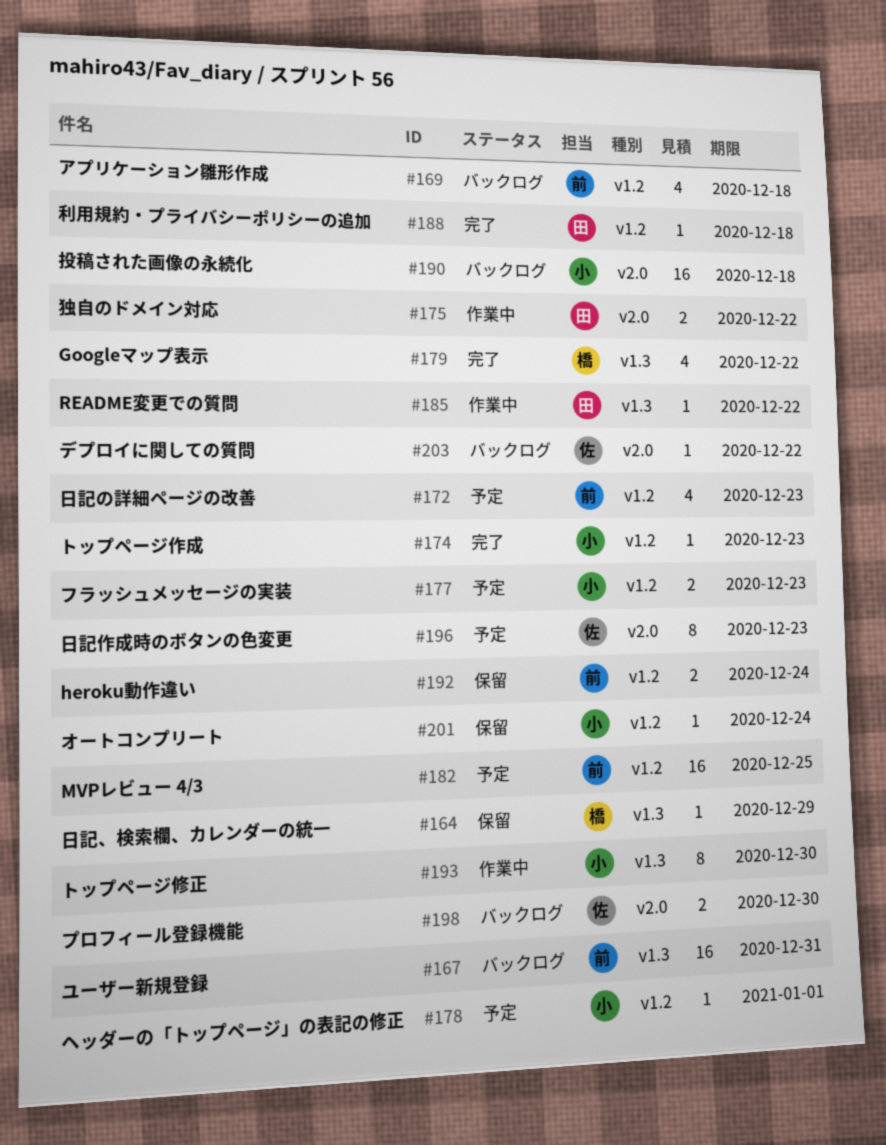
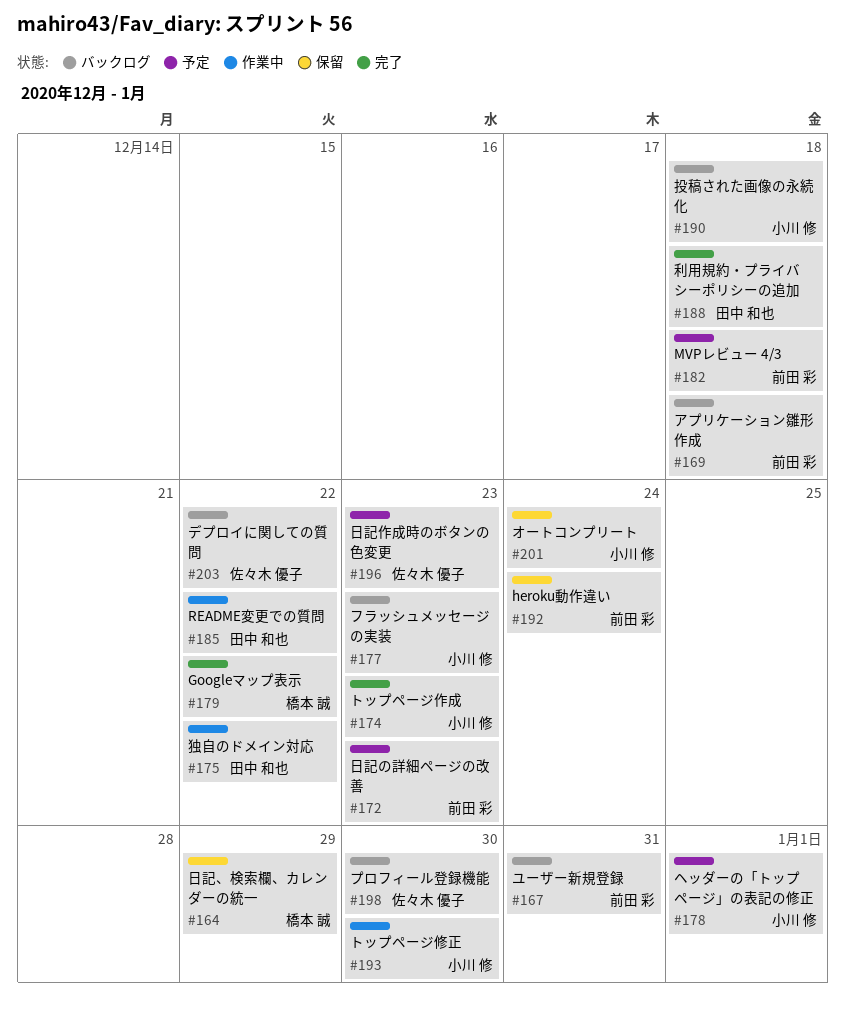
#177, status: 予定 -> バックログ
#182, due: Dec 25 -> Dec 18

